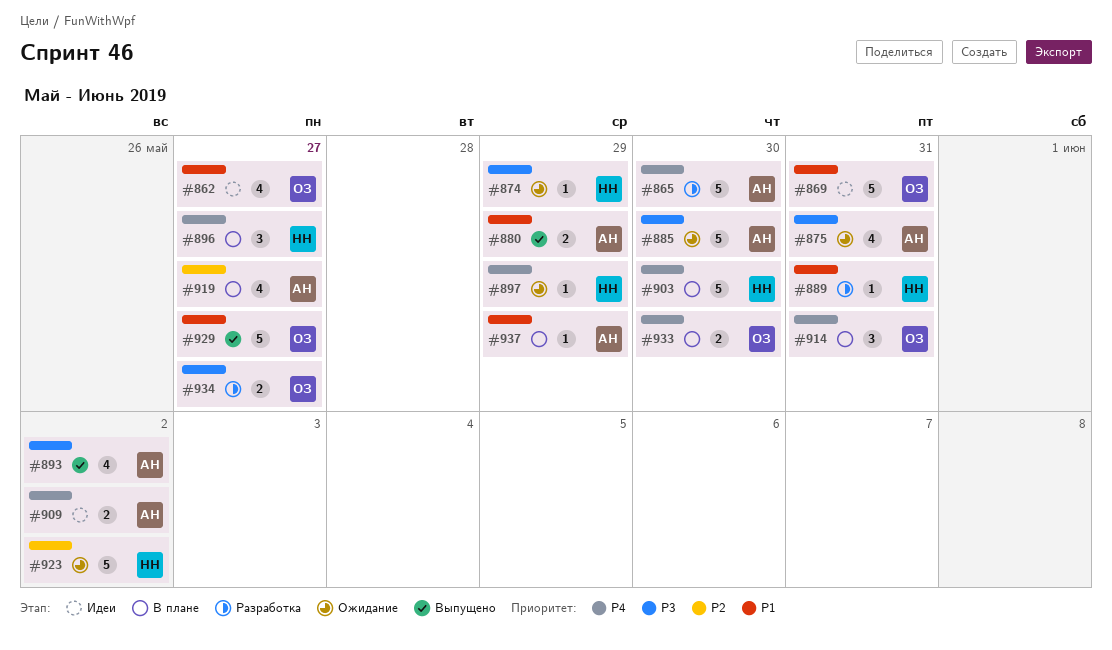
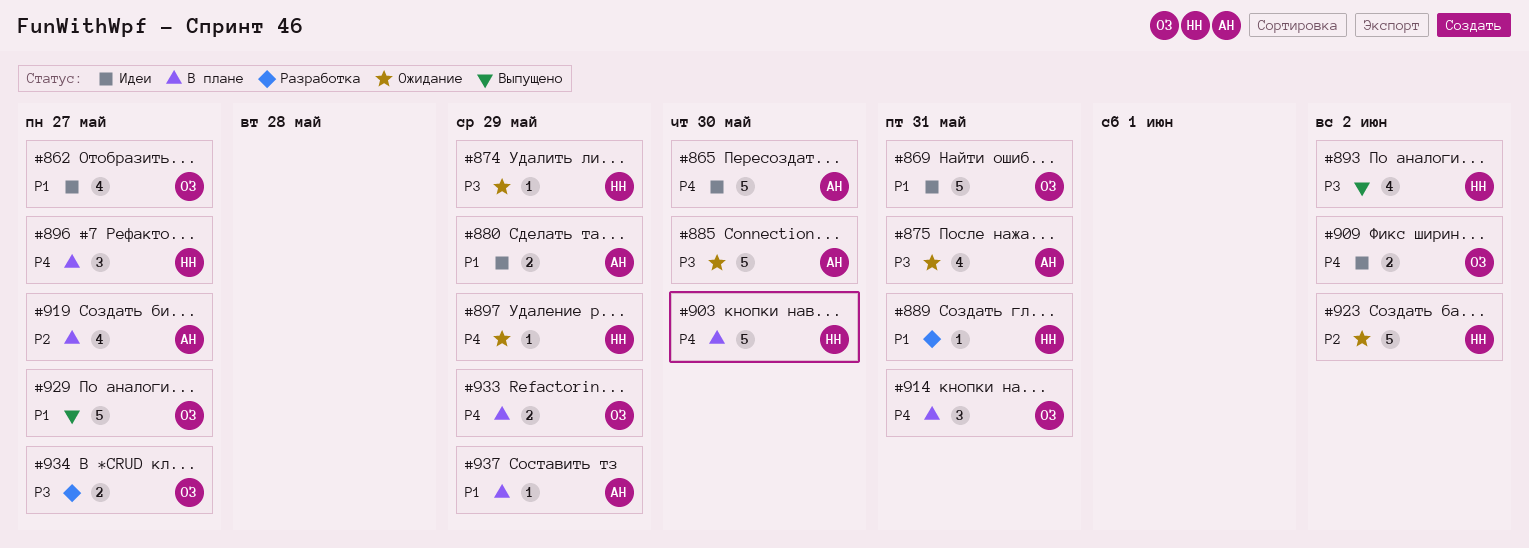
#865, status: Разработка -> Идеи
#880, status: Выпущено -> Идеи
#893, owner: АН -> НН
#909, owner: АН -> ОЗ
#933, due: May 30 -> May 29

